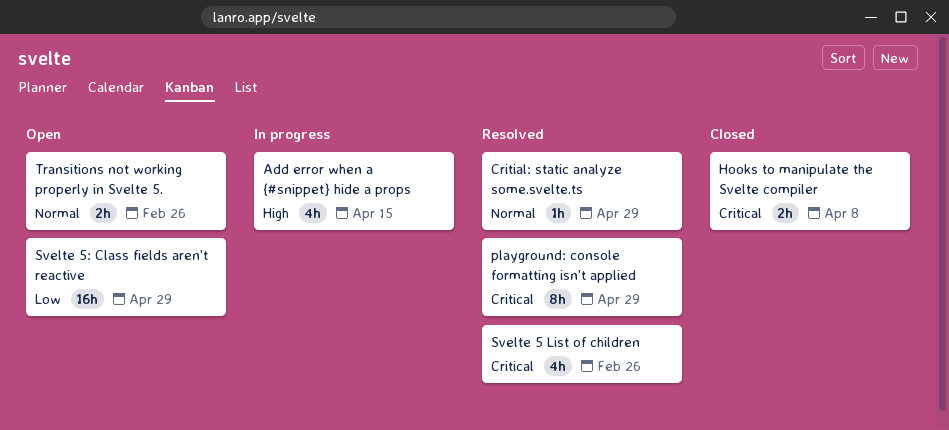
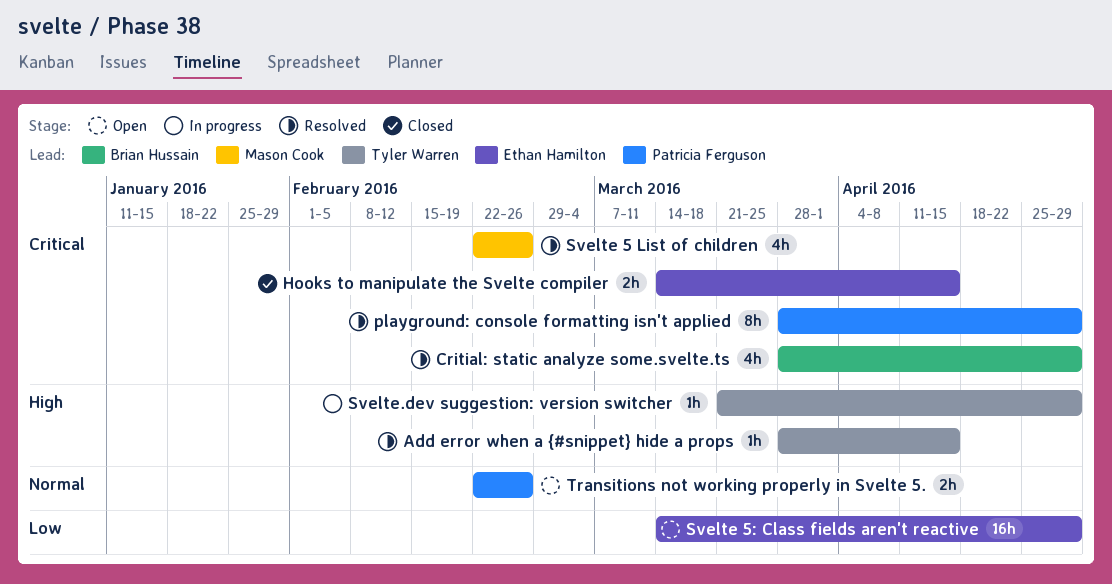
Add error when a {#snippet} hide a props, status: In progress -> Resolved
Add error when a {#snippet} hide a props, estimate: 4h -> 1h
Critial: static analyze some.svelte.ts, priority: Normal -> Critical
Critial: static analyze some.svelte.ts, estimate: 1h -> 4h
Hooks to manipulate the Svelte compiler, due: Apr 8 -> Apr 15
Svelte.dev suggestion: version switcher: none -> present

